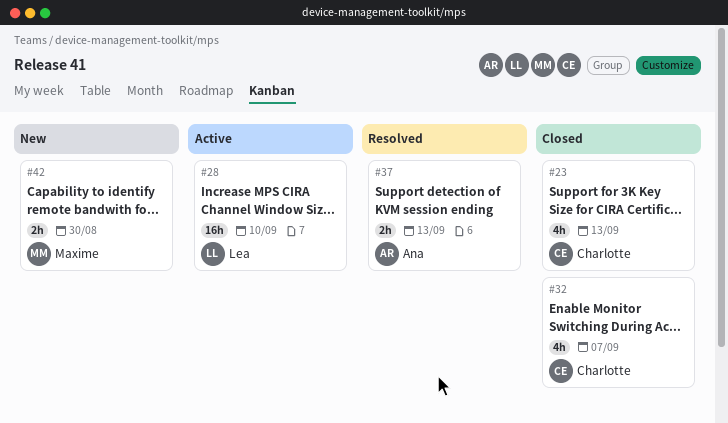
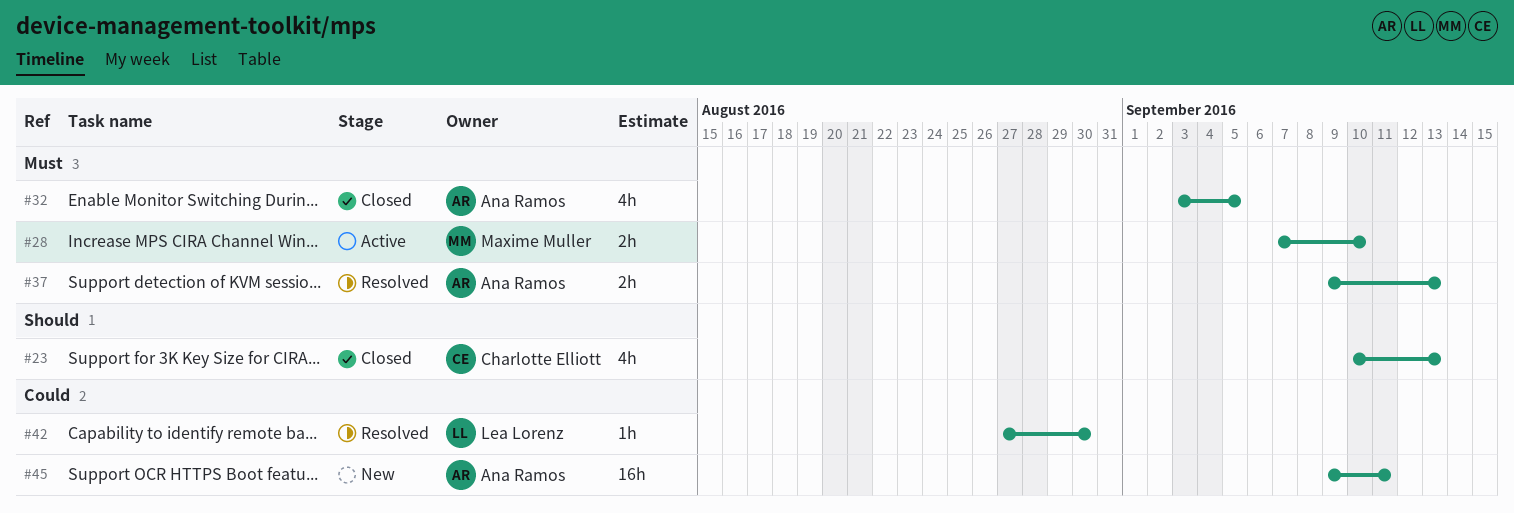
#28, owner: Lea Lorenz -> Maxime Muller
#28, estimate: 16h -> 2h
#32, owner: Charlotte Elliott -> Ana Ramos
#32, due: Sep 7 -> Sep 5
#42, status: New -> Resolved
#42, owner: Maxime Muller -> Lea Lorenz
#42, estimate: 2h -> 1h
#45: none -> present

